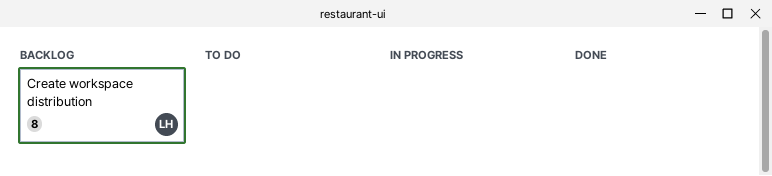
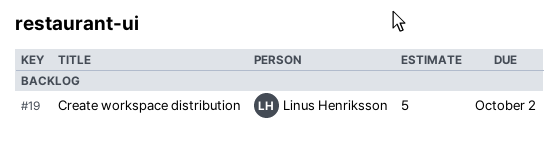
Create workspace distribution, estimate: 8 -> 5

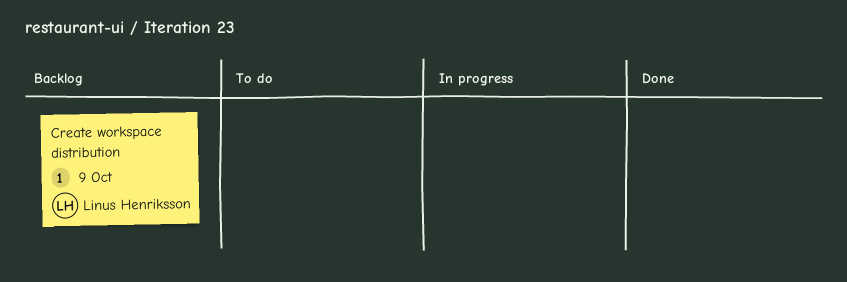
Create workspace distribution, estimate: 5 -> 1
Create workspace distribution, due: Oct 2 -> Oct 9

